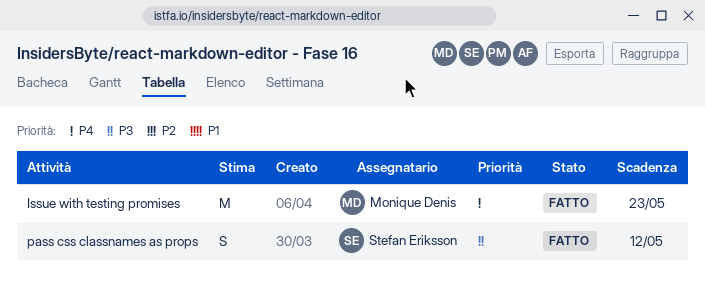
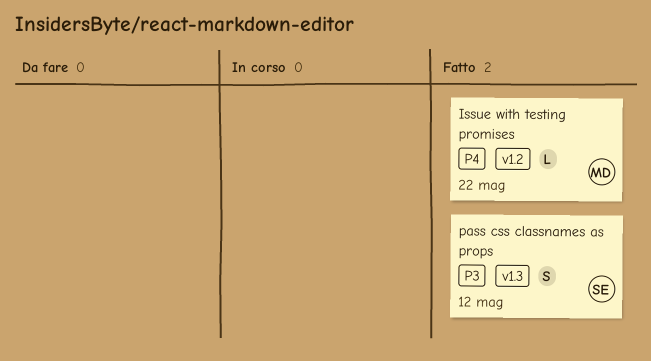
Issue with testing promises, estimate: M -> L
Issue with testing promises, due: May 23 -> May 22

